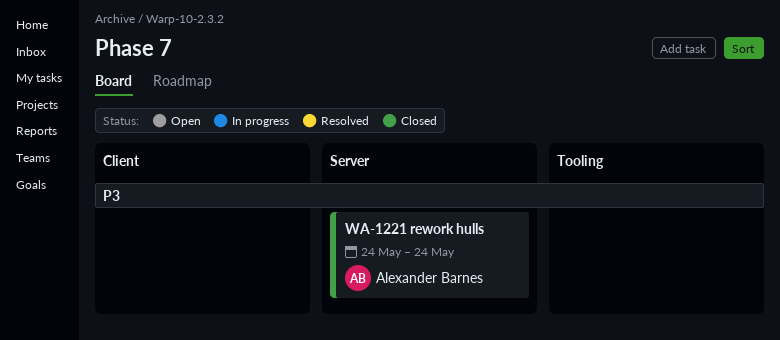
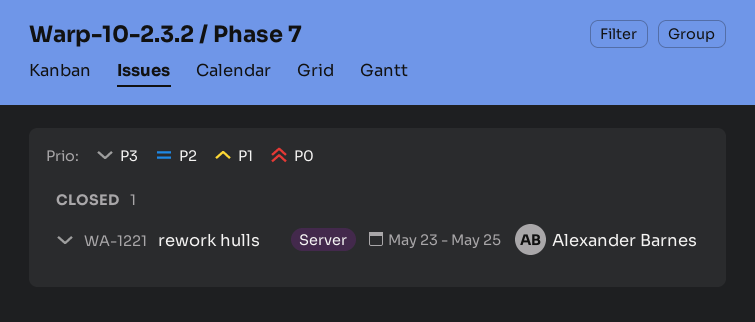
WA-1221, start: May 24 -> May 23
WA-1221, due: May 24 -> May 25

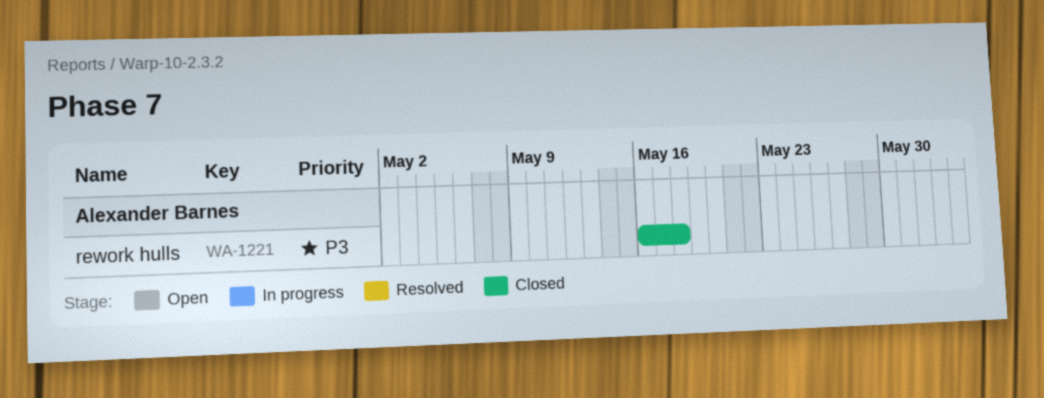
WA-1221, start: May 23 -> May 16
WA-1221, due: May 25 -> May 18

